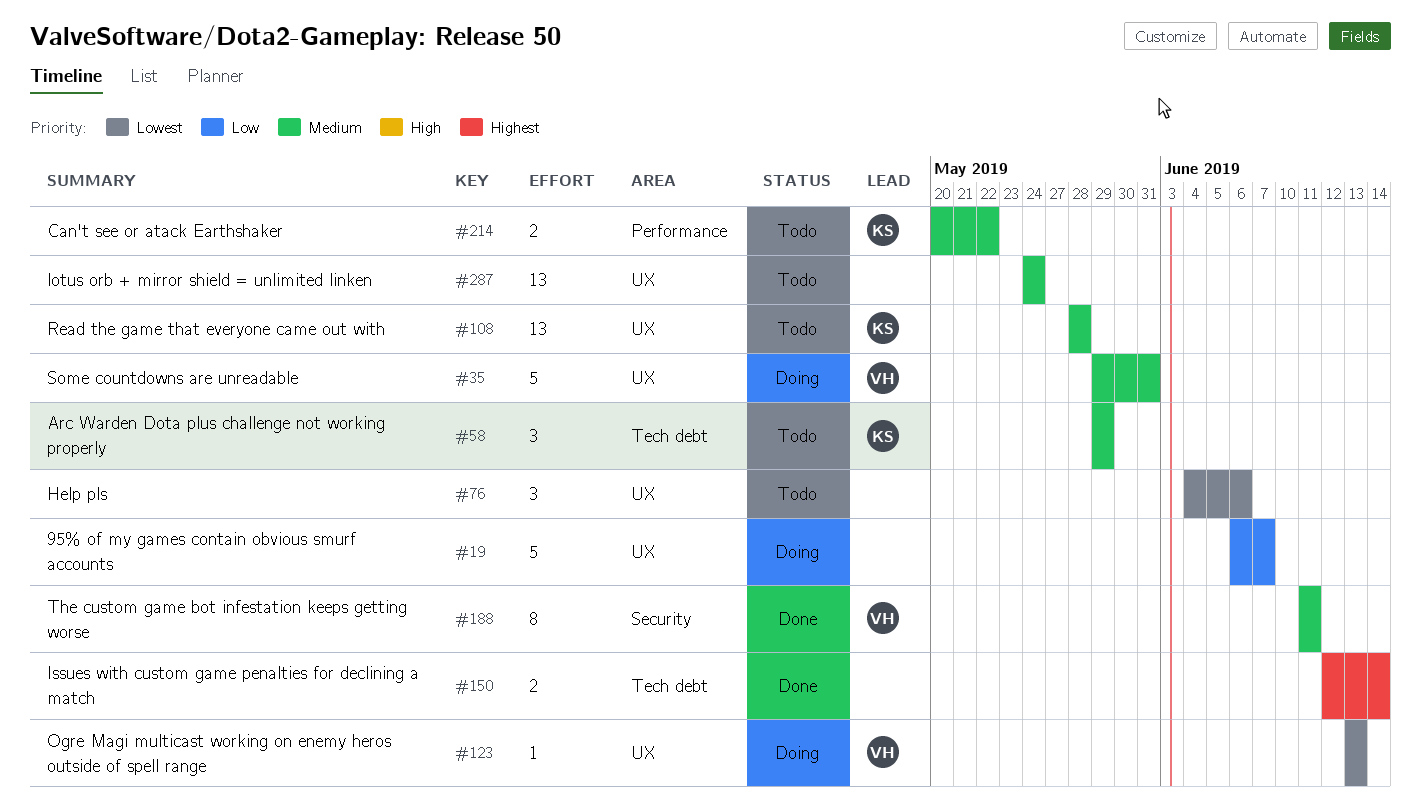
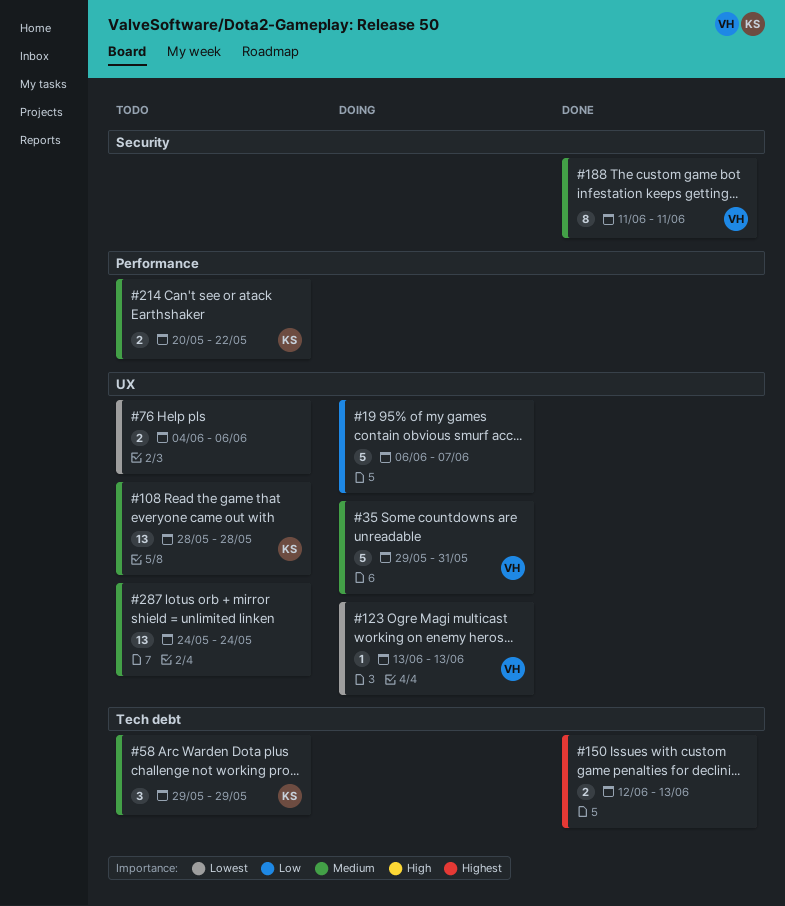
#76, estimate: 3 -> 2
#150, due: Jun 14 -> Jun 13

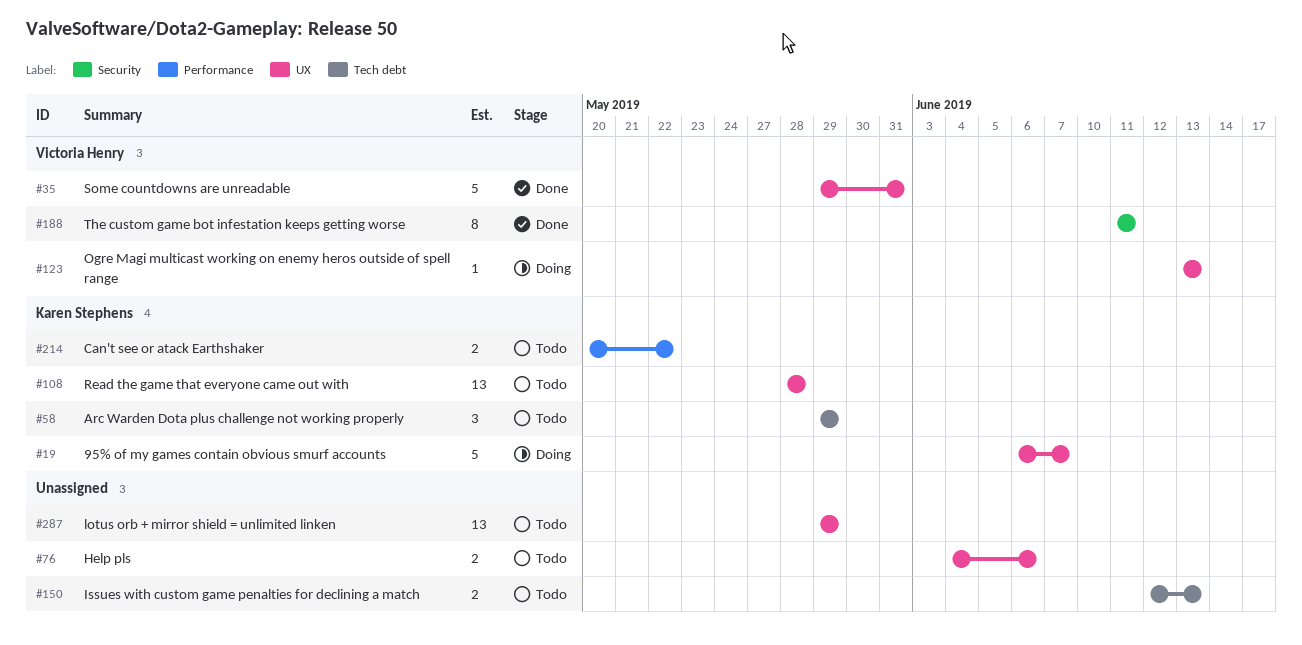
#19, owner: none -> Karen Stephens
#35, status: Doing -> Done
#150, status: Done -> Todo
#287, start: May 24 -> May 29
#287, due: May 24 -> May 29

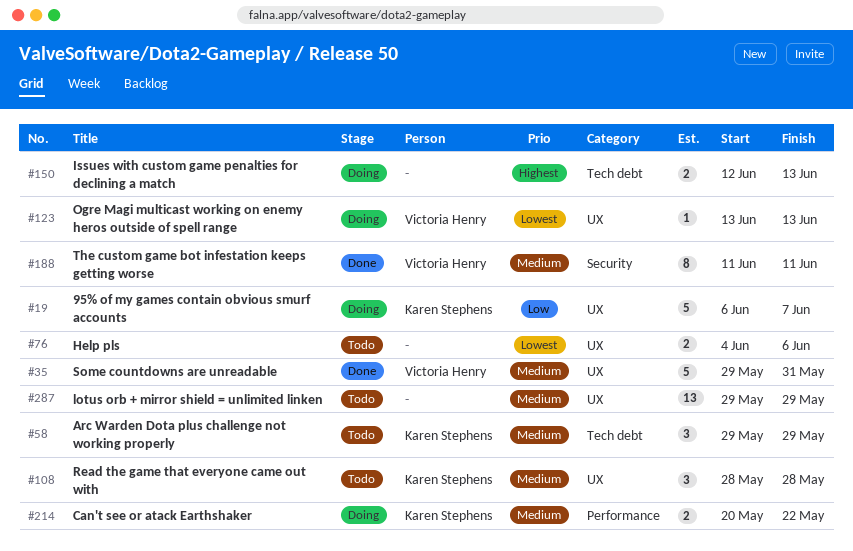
#108, estimate: 13 -> 3
#150, status: Todo -> Doing
#214, status: Todo -> Doing

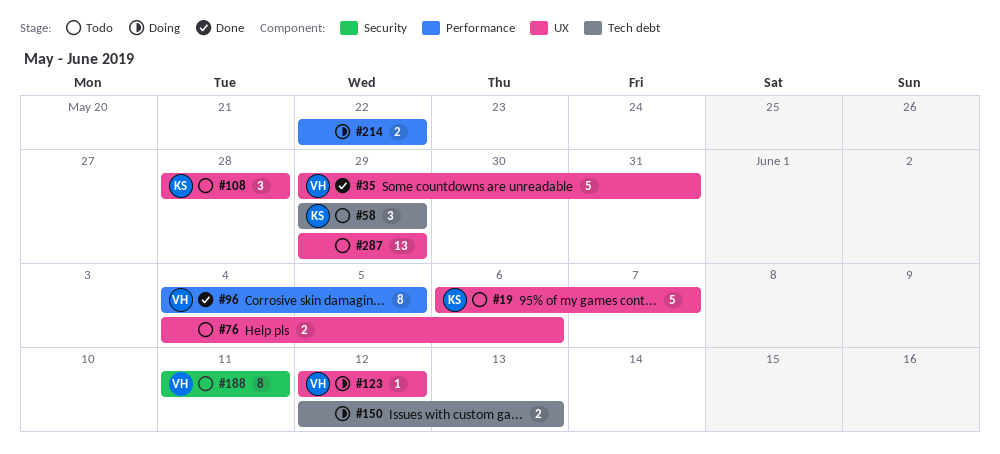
#19, status: Doing -> Todo
#96: none -> present
#123, start: Jun 13 -> Jun 12
#123, due: Jun 13 -> Jun 12
#188, status: Done -> Todo
#214, owner: Karen Stephens -> none
#214, start: May 20 -> May 22

